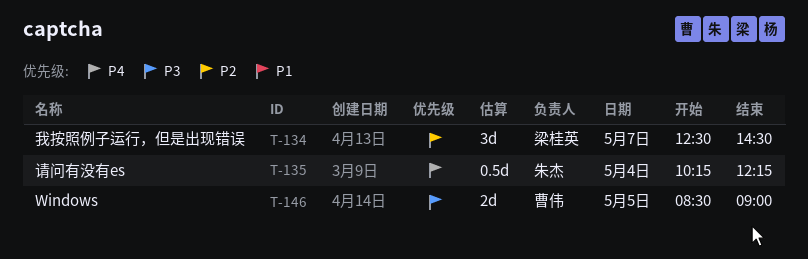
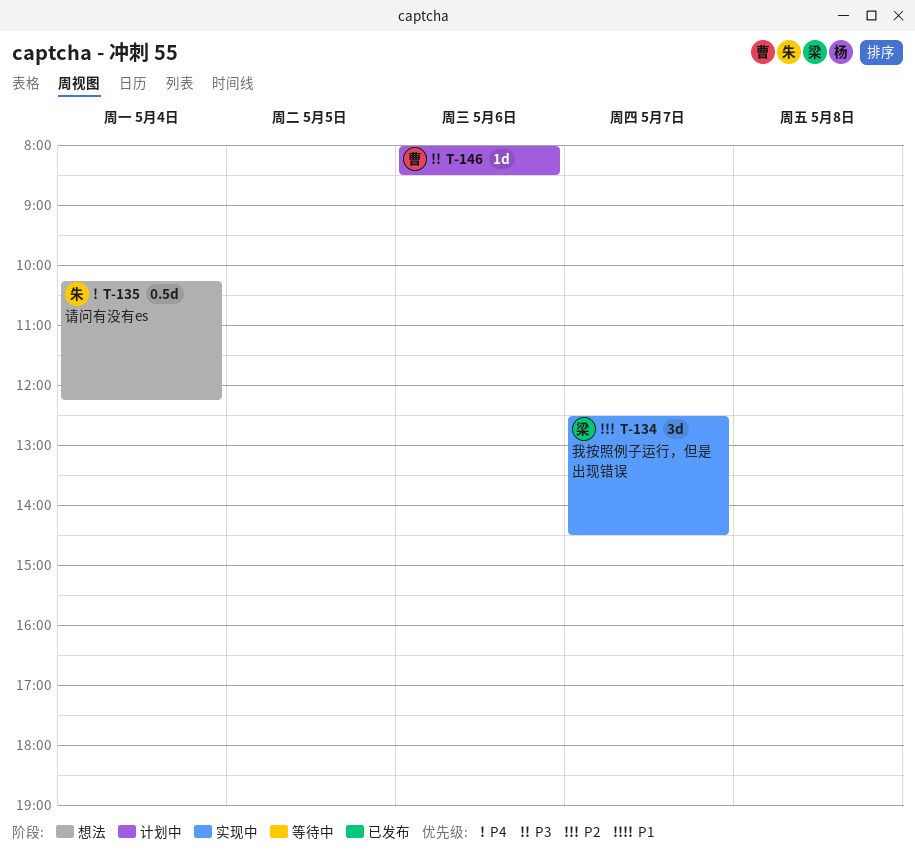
T-146, estimate: 2d -> 1d
T-146, day: May 5 -> May 6
T-146, begins: 08:30 -> 08:00
T-146, ends: 09:00 -> 08:30

